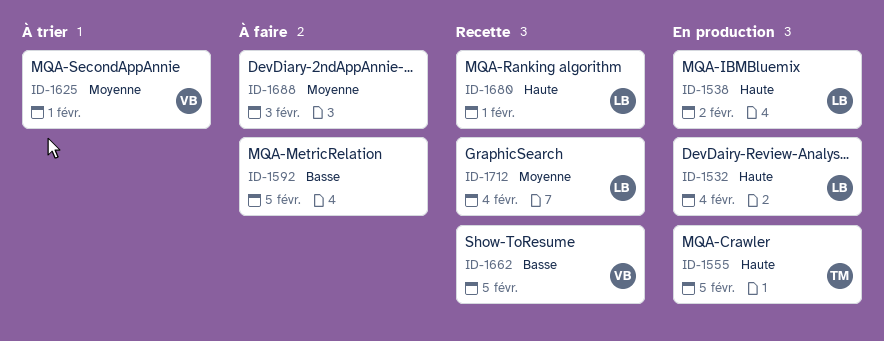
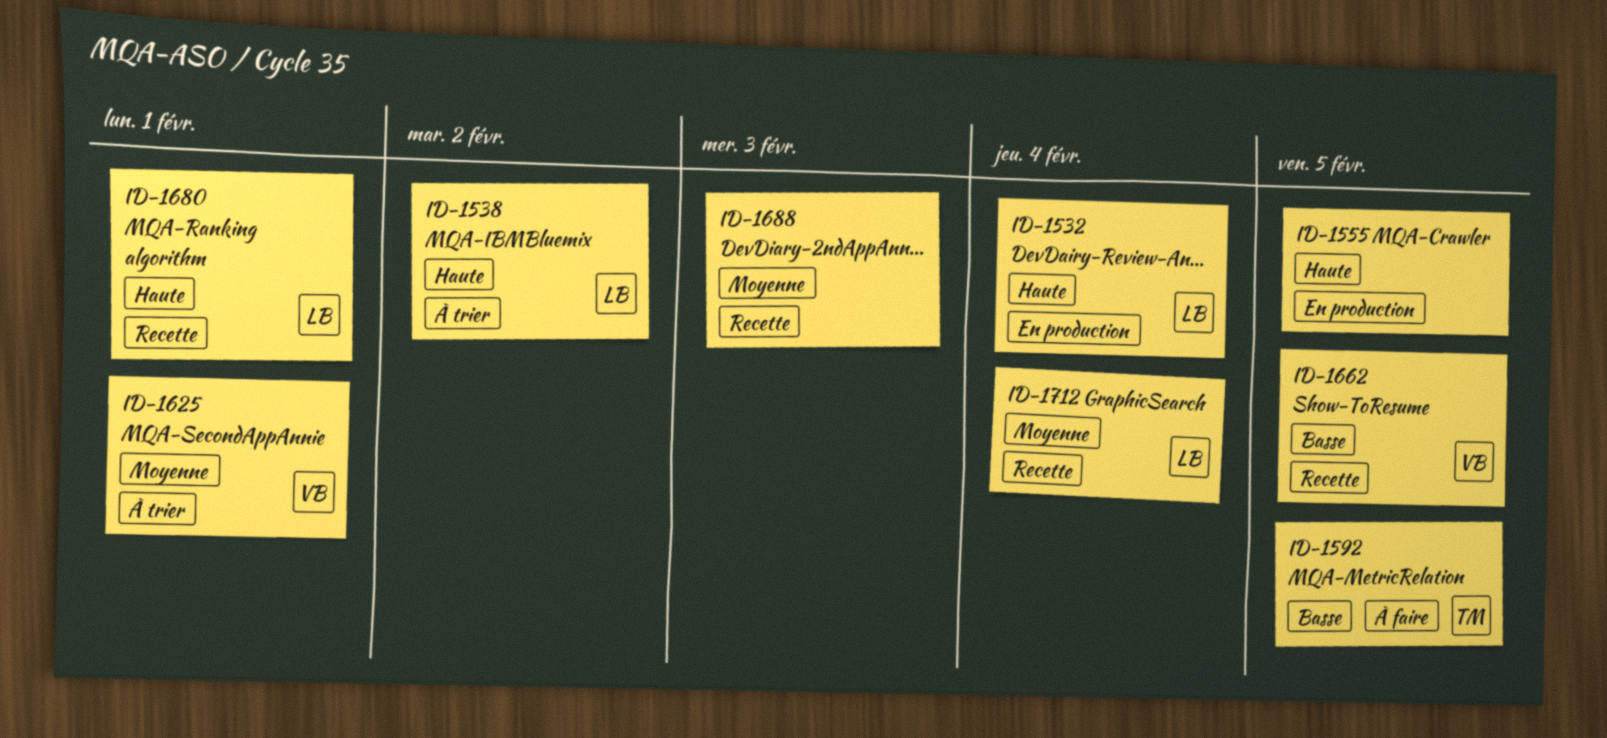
ID-1538, status: En production -> À trier
ID-1555, owner: TM -> none
ID-1592, owner: none -> TM
ID-1688, status: À faire -> Recette

